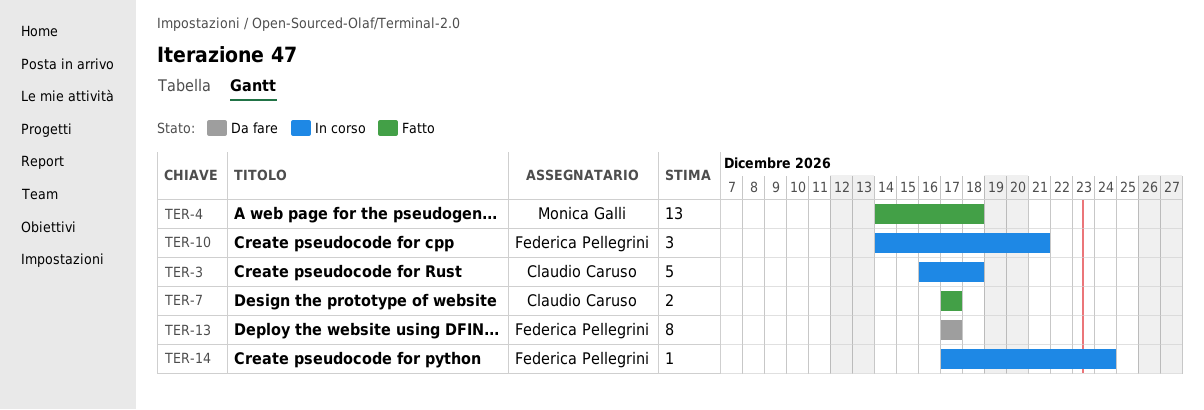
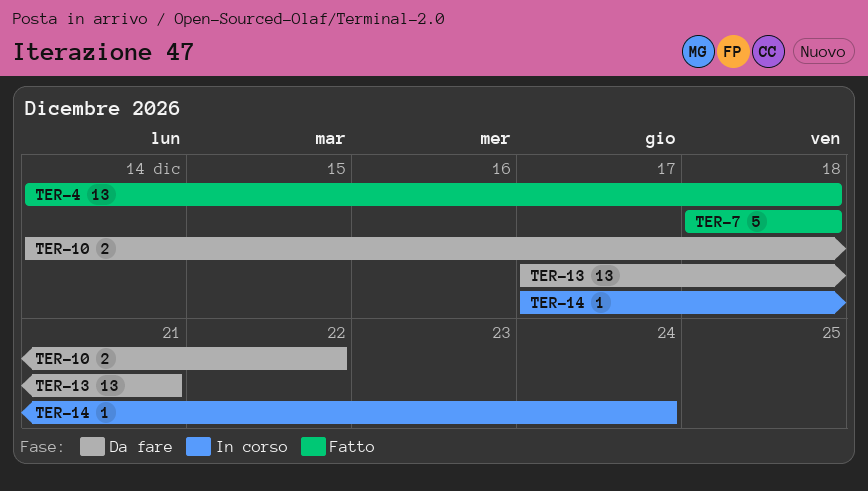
TER-3: present -> none
TER-7, estimate: 2 -> 5
TER-7, start: Dec 17 -> Dec 18
TER-7, due: Dec 17 -> Dec 18
TER-10, status: In corso -> Da fare
TER-10, estimate: 3 -> 2
TER-10, due: Dec 21 -> Dec 22
TER-13, estimate: 8 -> 13
TER-13, due: Dec 17 -> Dec 21

